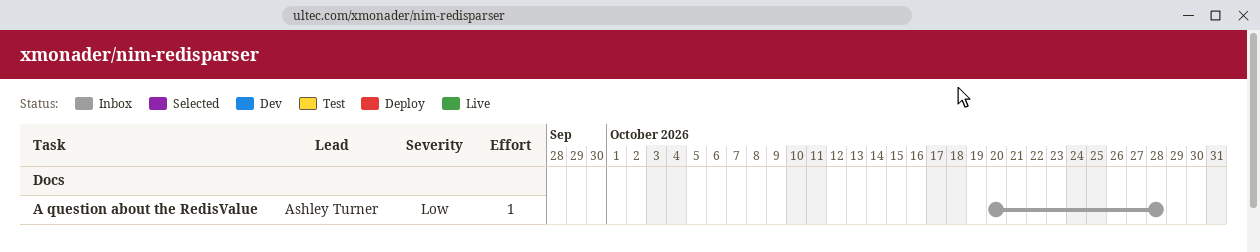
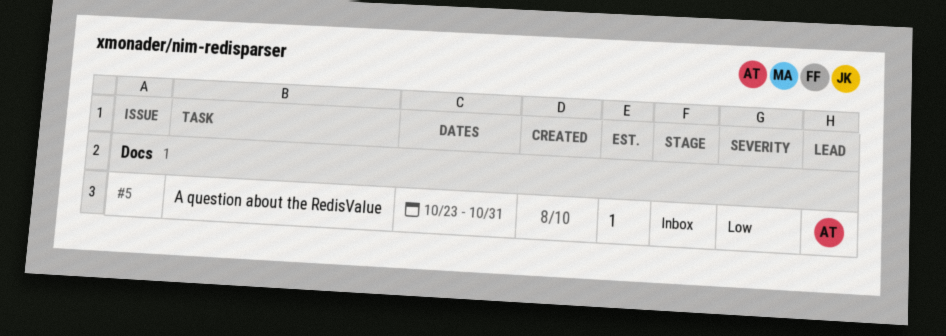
A question about the RedisValue, start: Oct 20 -> Oct 23
A question about the RedisValue, due: Oct 28 -> Oct 31

